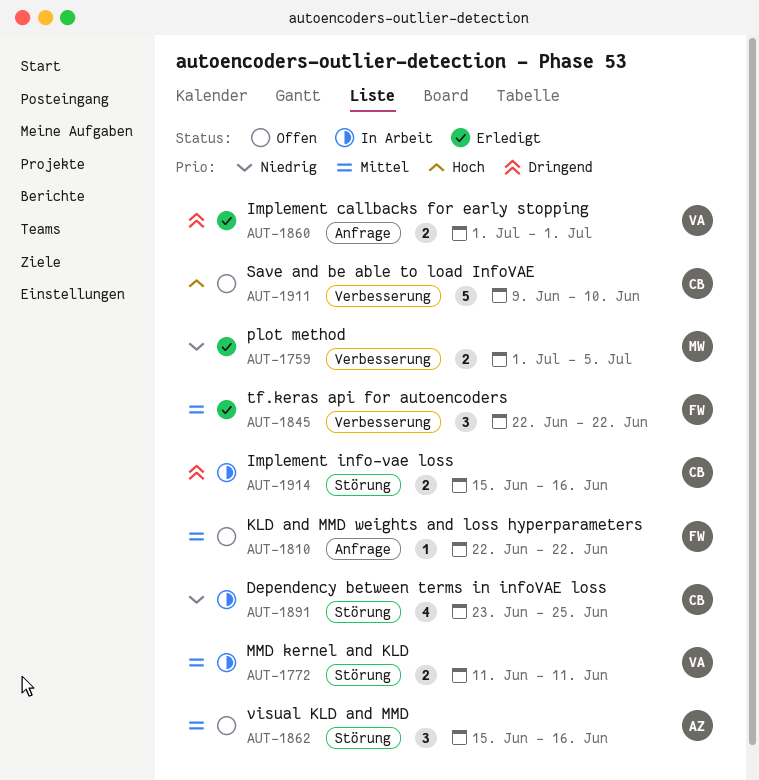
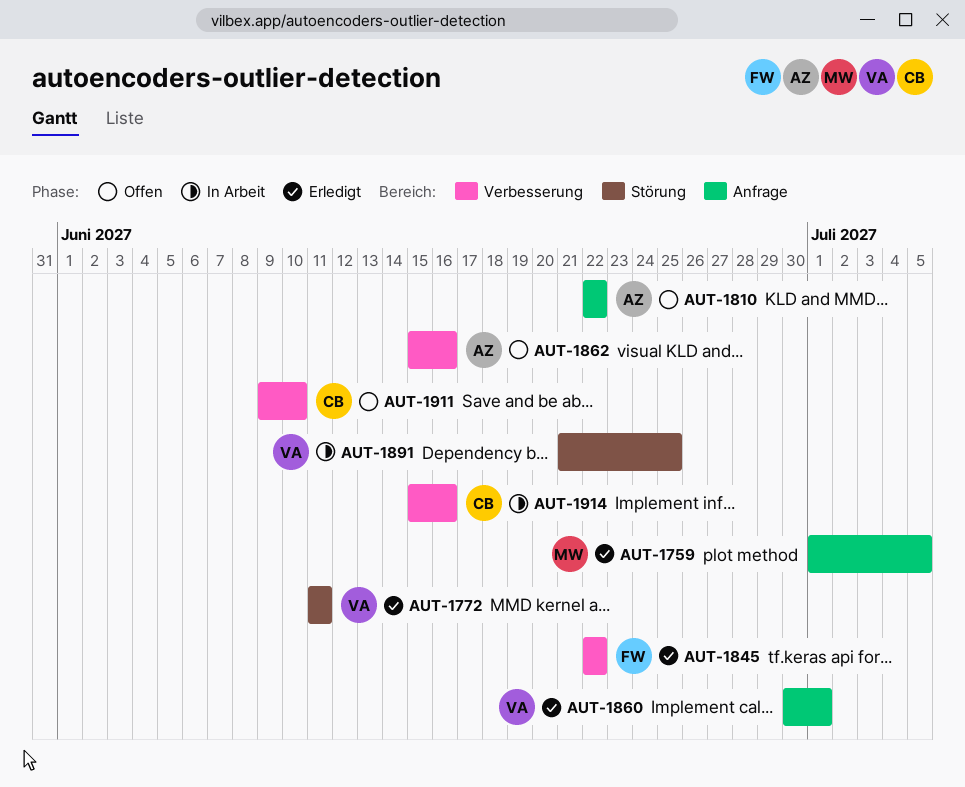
AUT-1759, label: Verbesserung -> Anfrage
AUT-1772, status: In Arbeit -> Erledigt
AUT-1810, owner: FW -> AZ
AUT-1860, start: Jul 1 -> Jun 30
AUT-1862, label: Störung -> Verbesserung
AUT-1891, owner: CB -> VA
AUT-1891, start: Jun 23 -> Jun 21
AUT-1914, label: Störung -> Verbesserung

